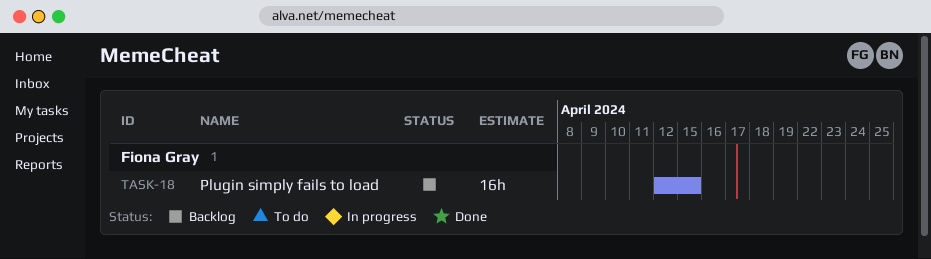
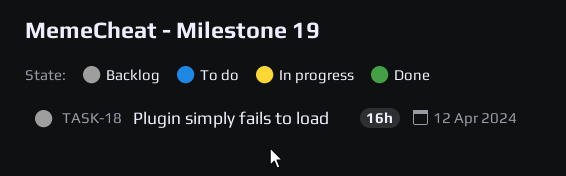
TASK-18, due: Apr 15 -> Apr 12

